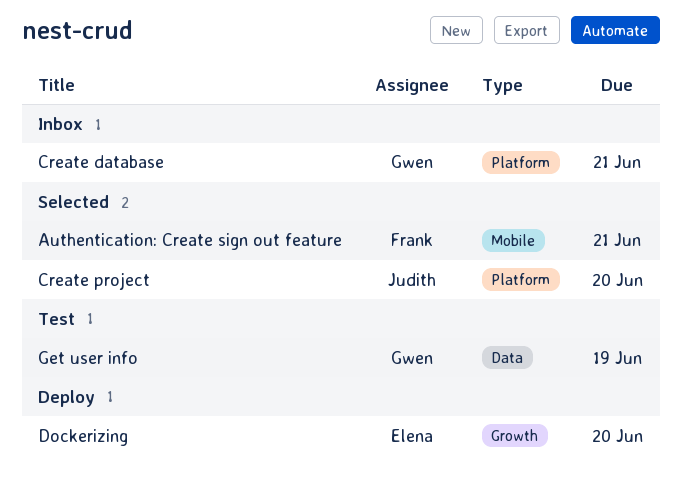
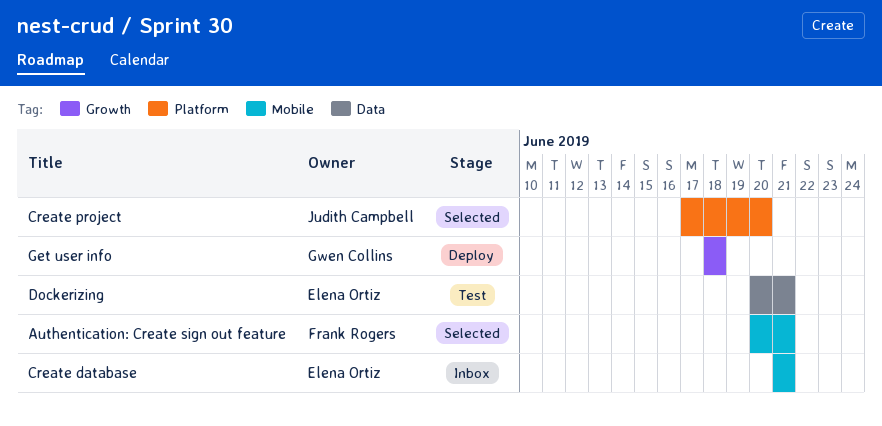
Create database, owner: Gwen Collins -> Elena Ortiz
Create database, label: Platform -> Mobile
Dockerizing, status: Deploy -> Test
Dockerizing, label: Growth -> Data
Dockerizing, due: Jun 20 -> Jun 21
Get user info, status: Test -> Deploy
Get user info, label: Data -> Growth
Get user info, due: Jun 19 -> Jun 18

